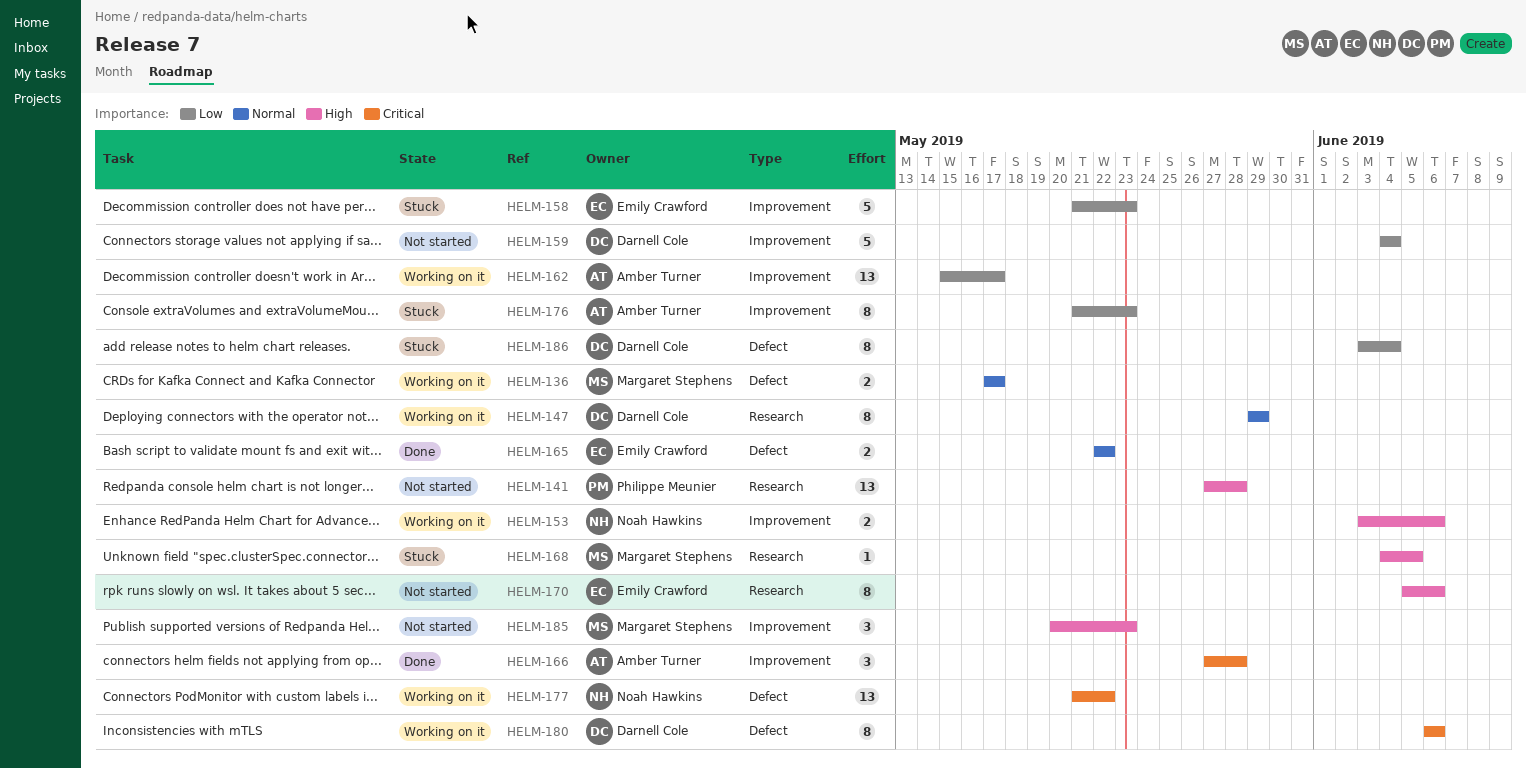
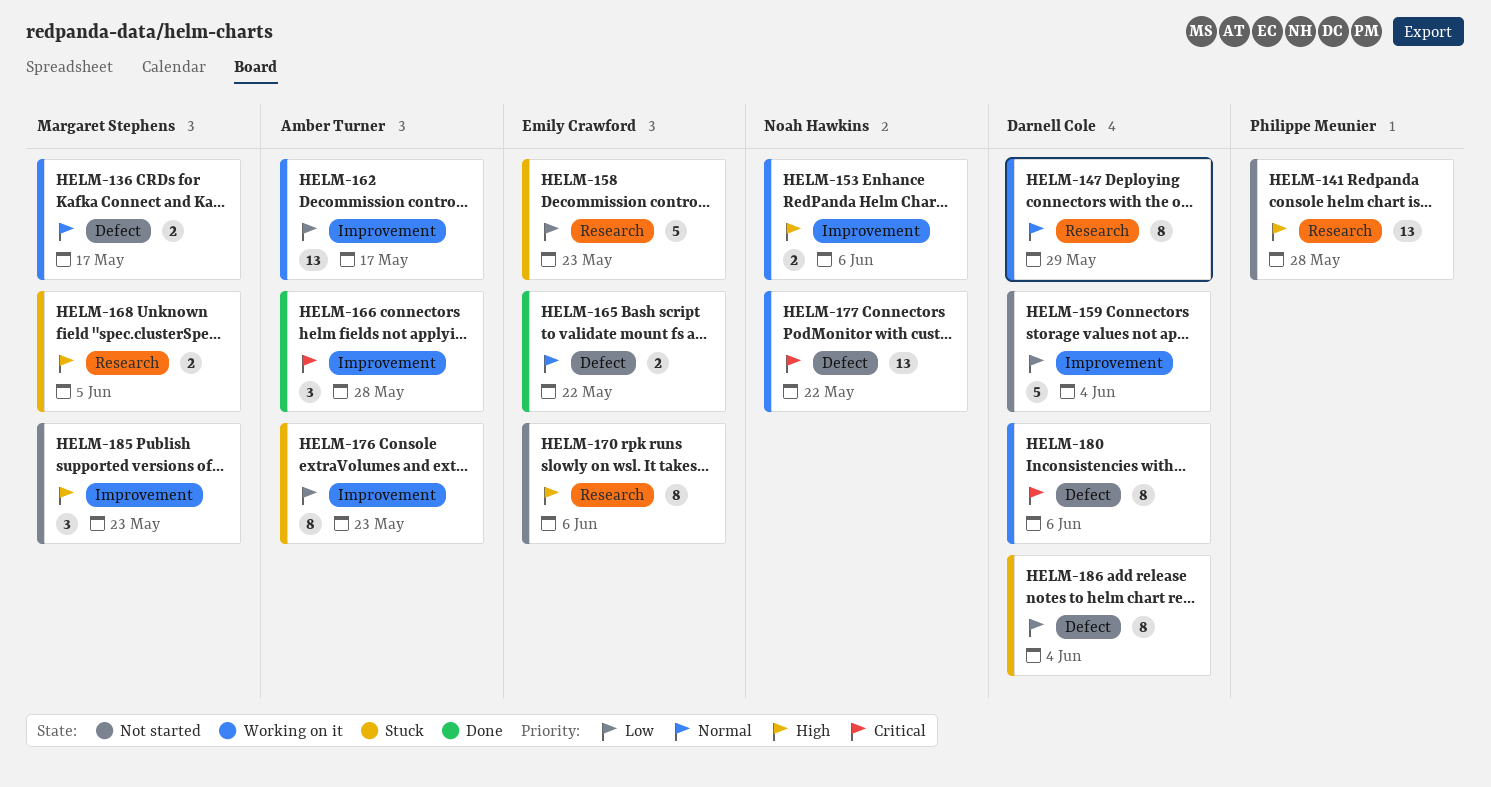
HELM-158, label: Improvement -> Research
HELM-168, estimate: 1 -> 2

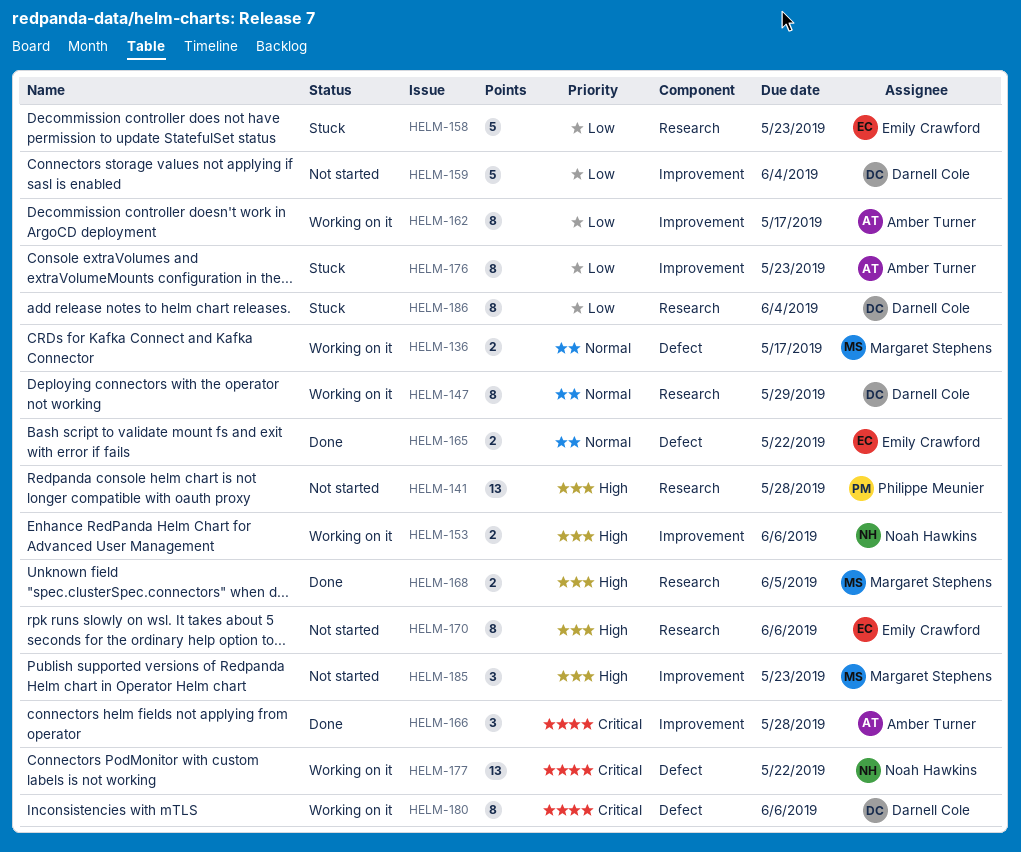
HELM-162, estimate: 13 -> 8
HELM-168, status: Stuck -> Done
HELM-186, label: Defect -> Research

